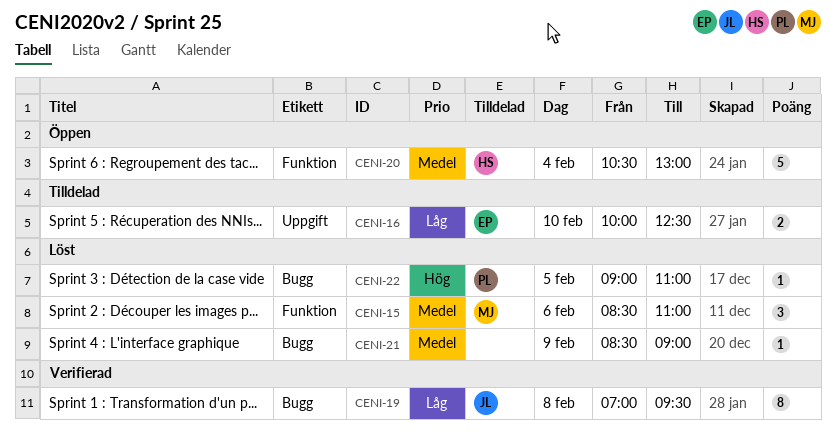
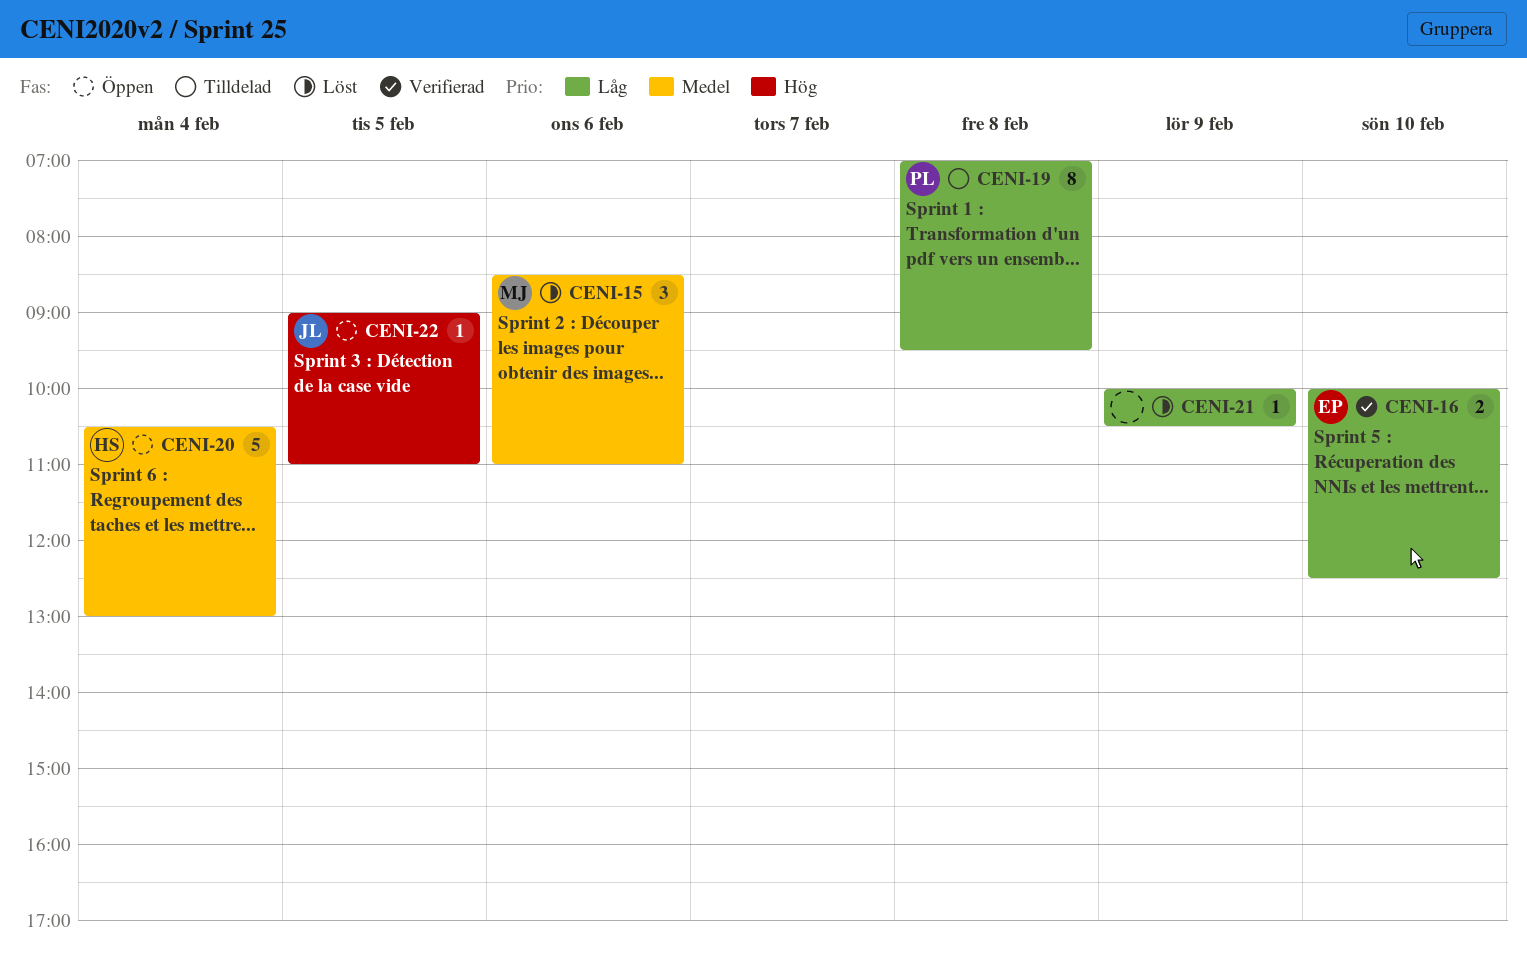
CENI-16, status: Tilldelad -> Verifierad
CENI-19, status: Verifierad -> Tilldelad
CENI-19, owner: JL -> PL
CENI-21, priority: Medel -> Låg
CENI-21, begins: 08:30 -> 10:00
CENI-21, ends: 09:00 -> 10:30
CENI-22, status: Löst -> Öppen
CENI-22, owner: PL -> JL

